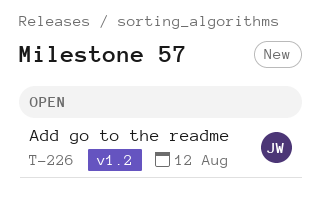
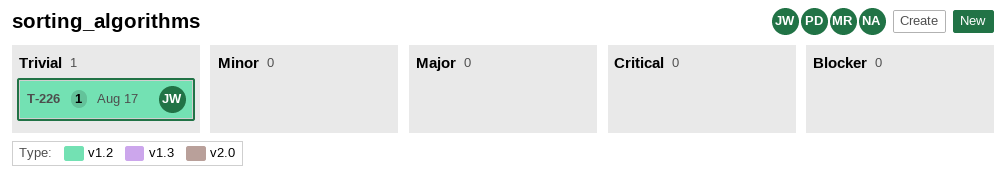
T-226, due: Aug 12 -> Aug 17

